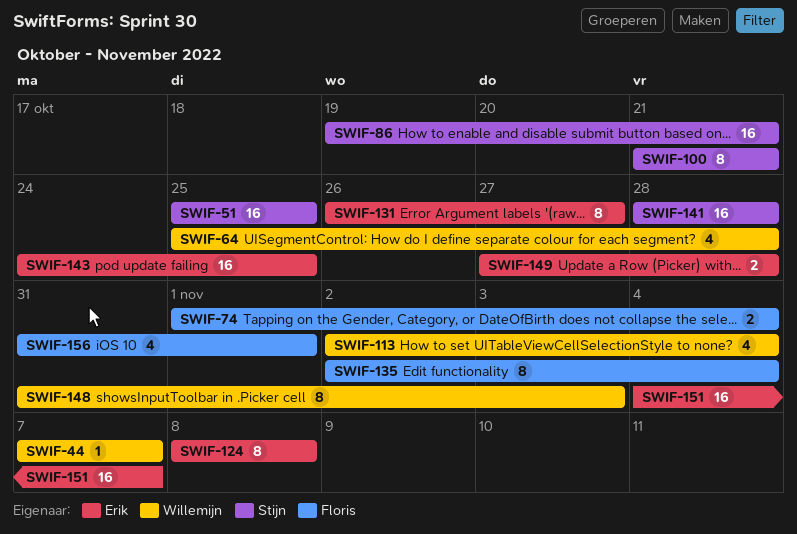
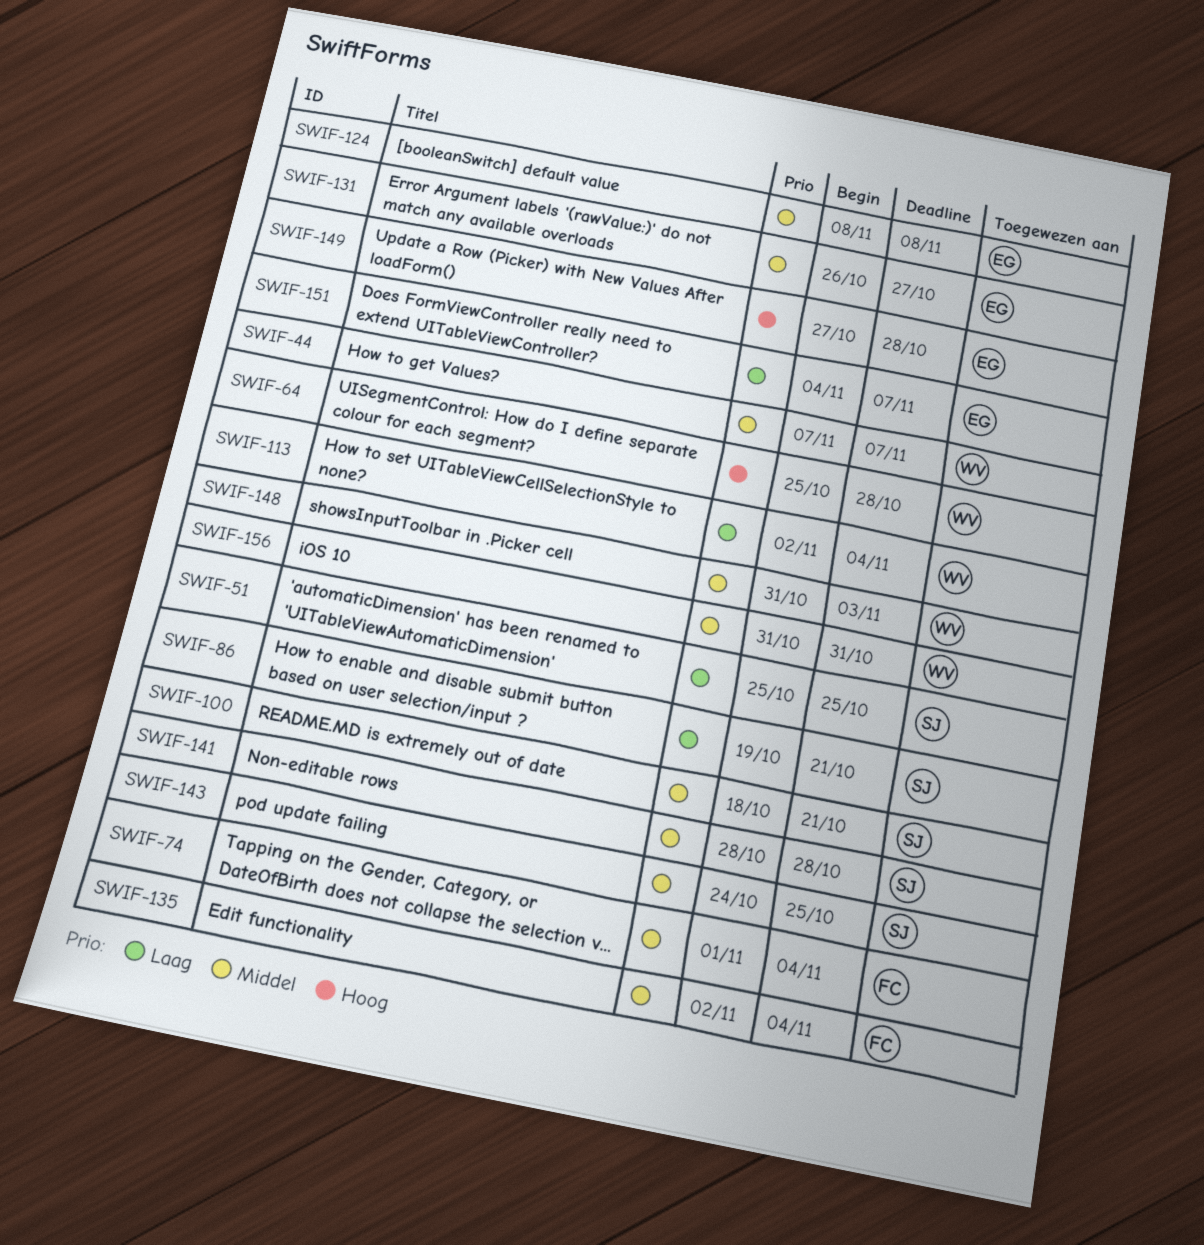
SWIF-100, start: Oct 21 -> Oct 18
SWIF-143, owner: Erik -> Stijn
SWIF-156, owner: Floris -> Willemijn
SWIF-156, due: Nov 1 -> Oct 31

